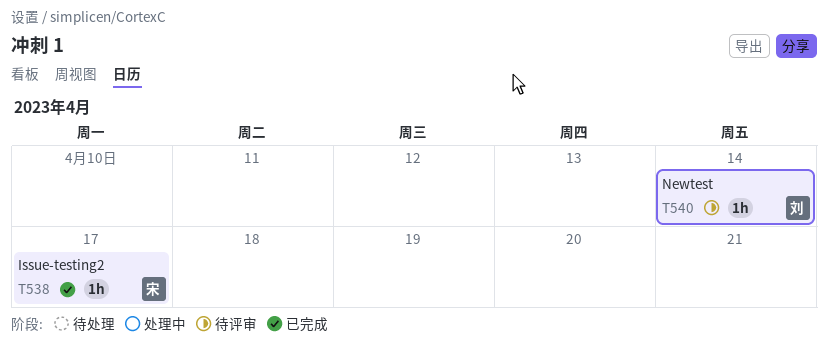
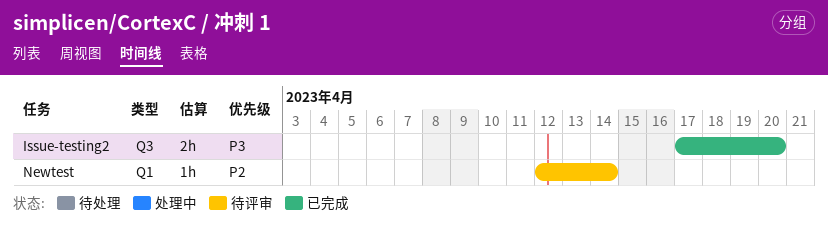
Issue-testing2, estimate: 1h -> 2h
Issue-testing2, due: Apr 17 -> Apr 20

